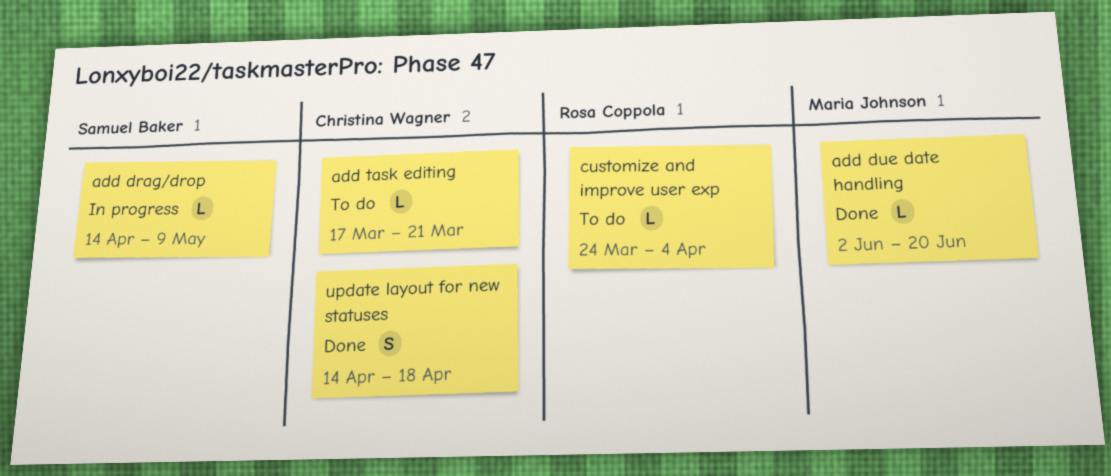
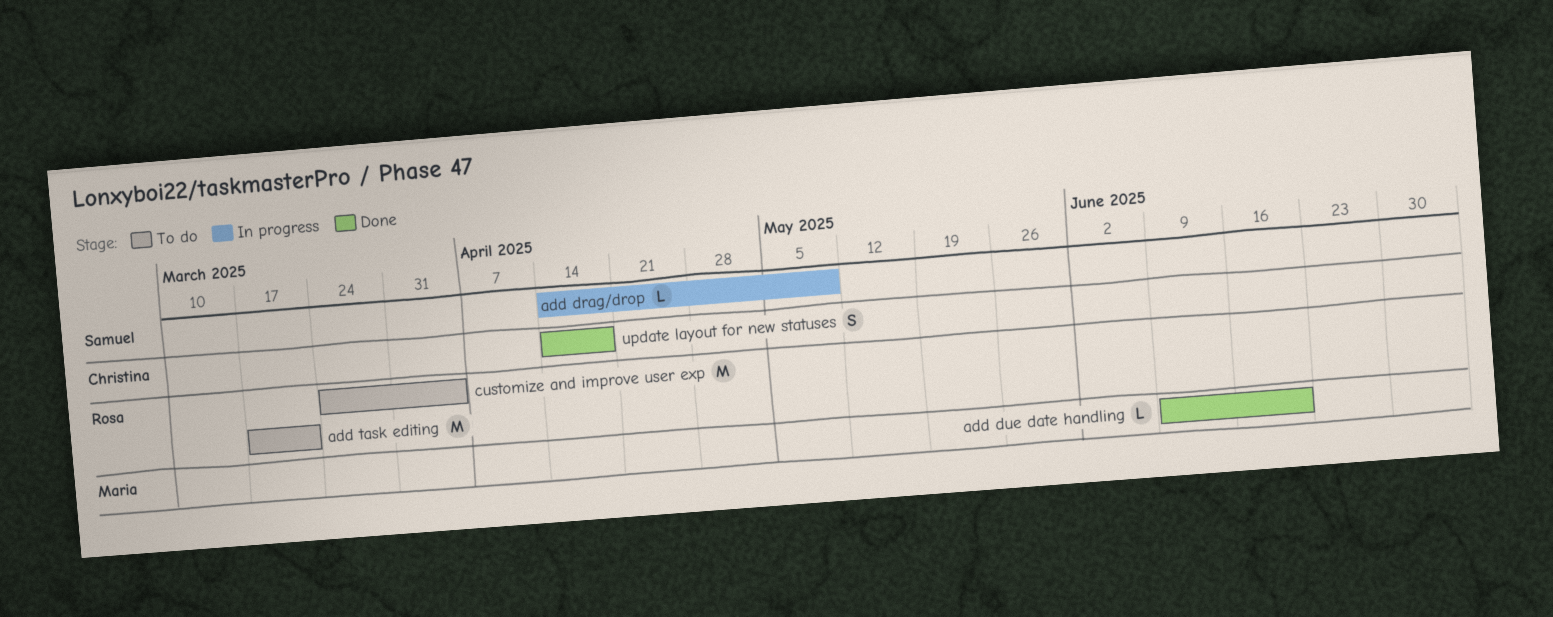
add due date handling, start: Jun 2 -> Jun 9
add task editing, owner: Christina Wagner -> Rosa Coppola
add task editing, estimate: L -> M
customize and improve user exp, estimate: L -> M

